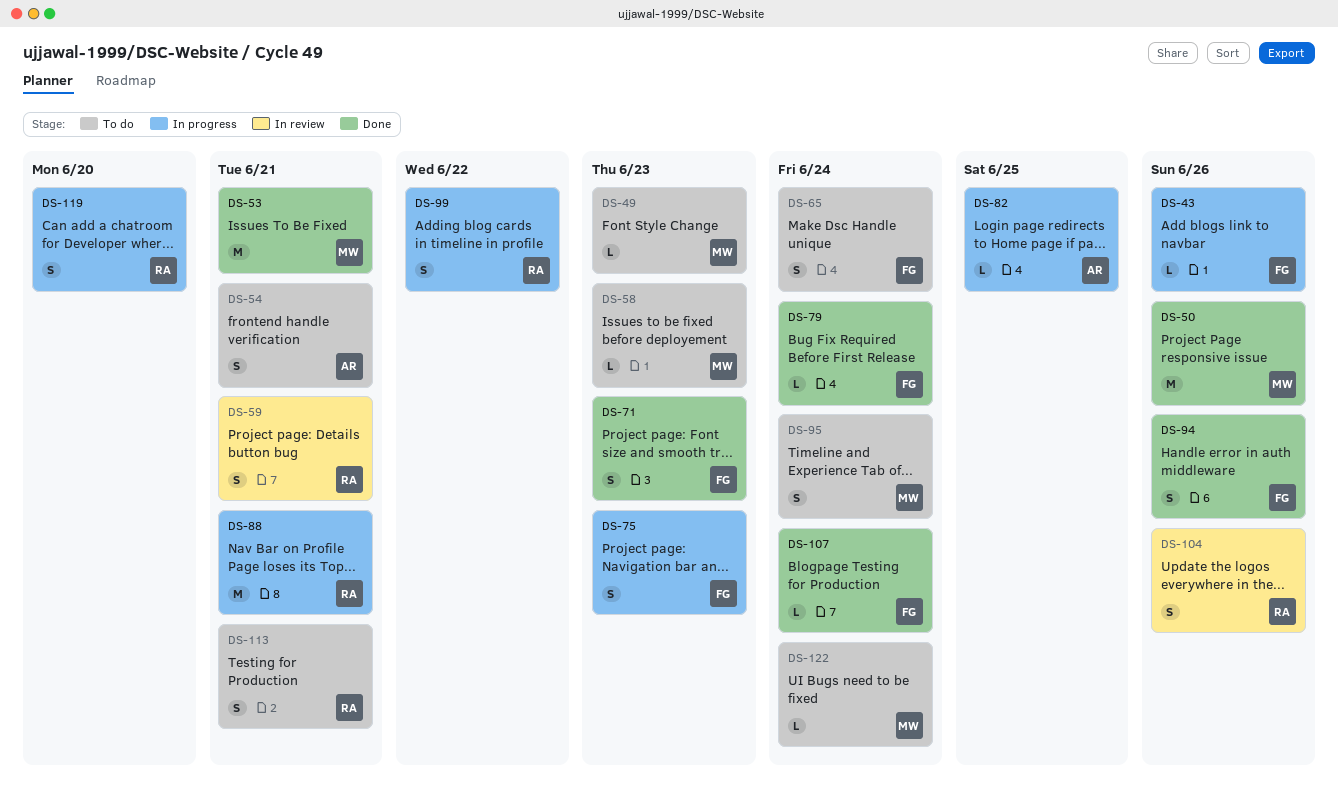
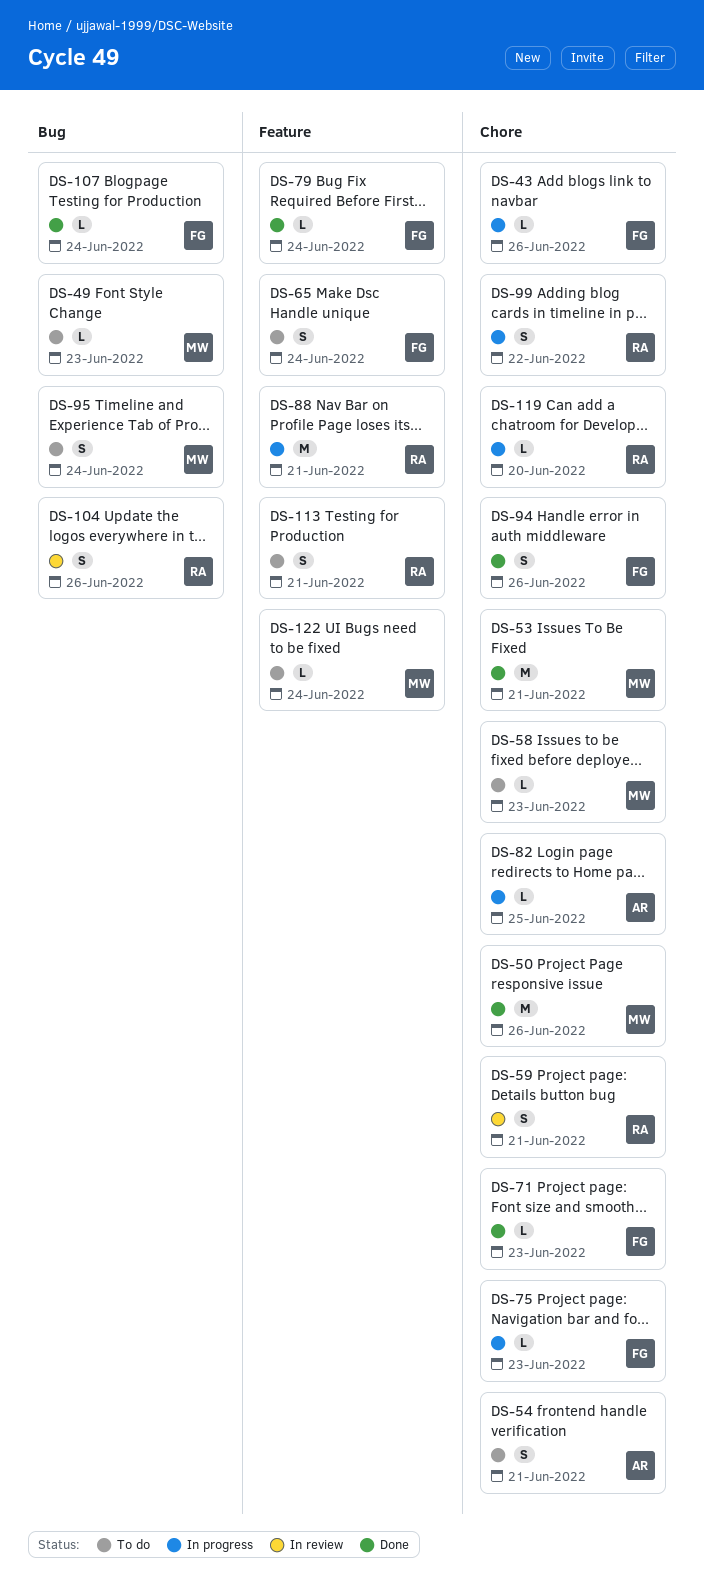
DS-71, estimate: S -> L
DS-75, estimate: S -> L
DS-119, estimate: S -> L

